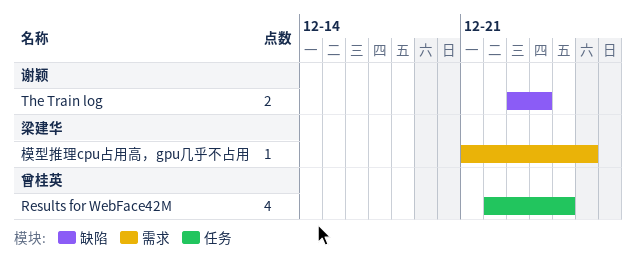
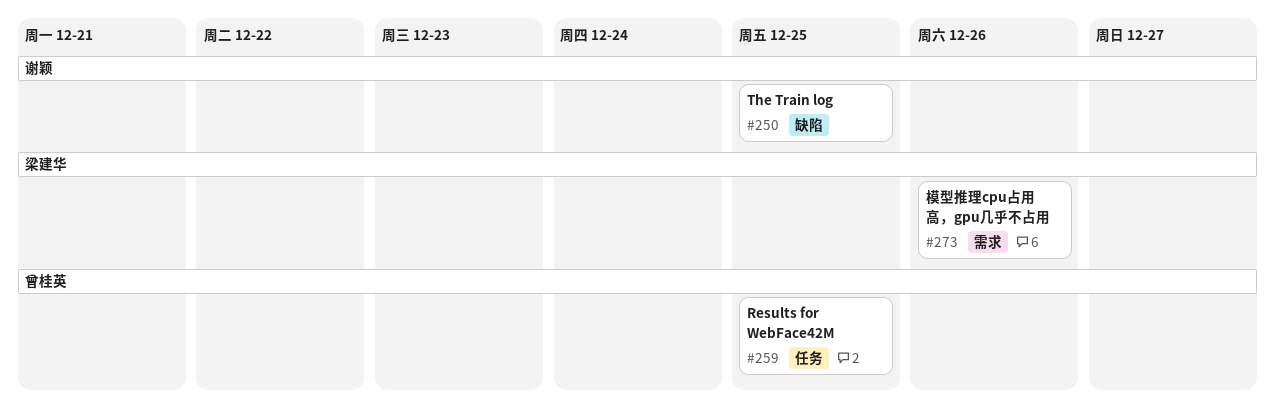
The Train log, due: Dec 24 -> Dec 25

